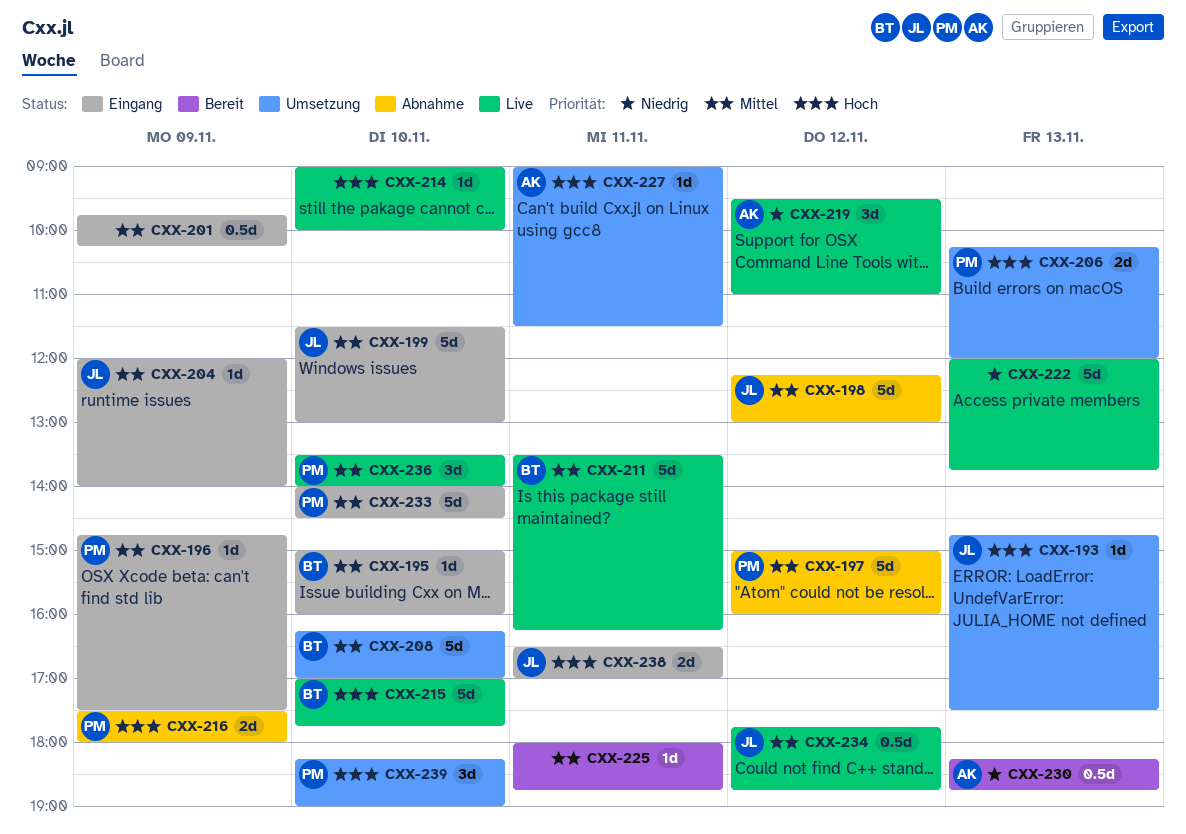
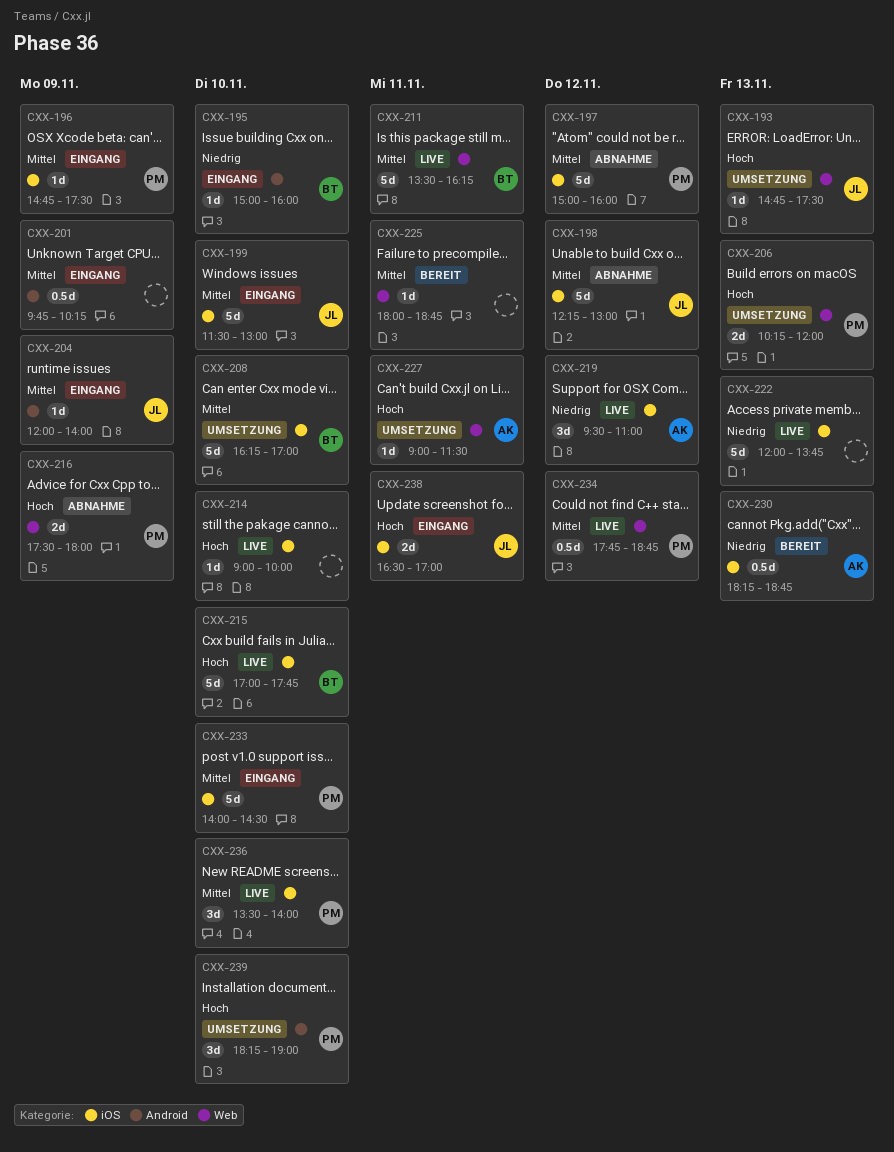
CXX-195, priority: Mittel -> Niedrig
CXX-234, owner: JL -> PM

